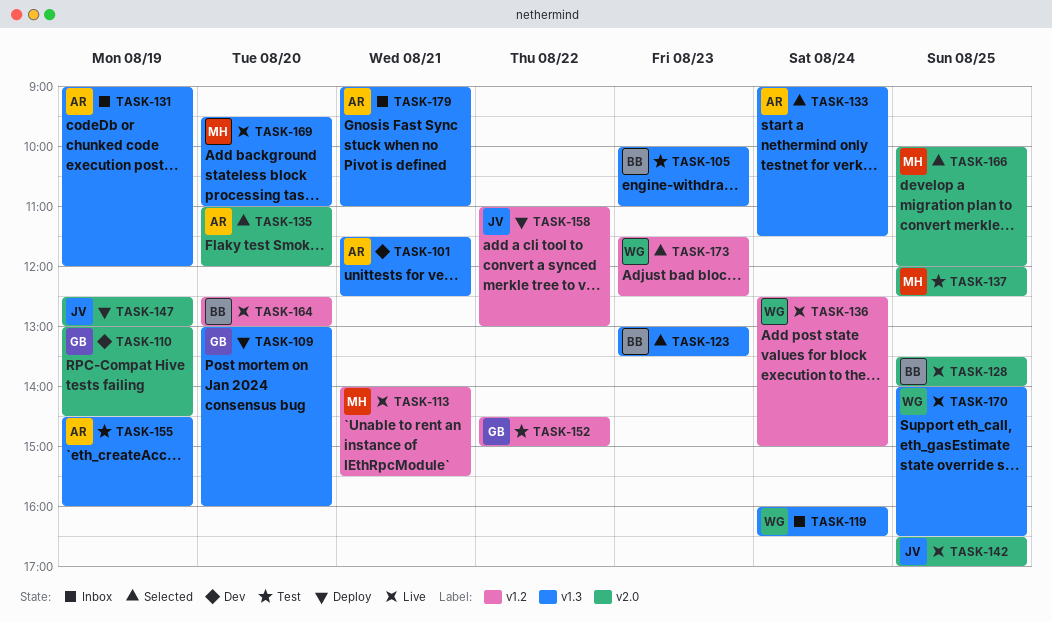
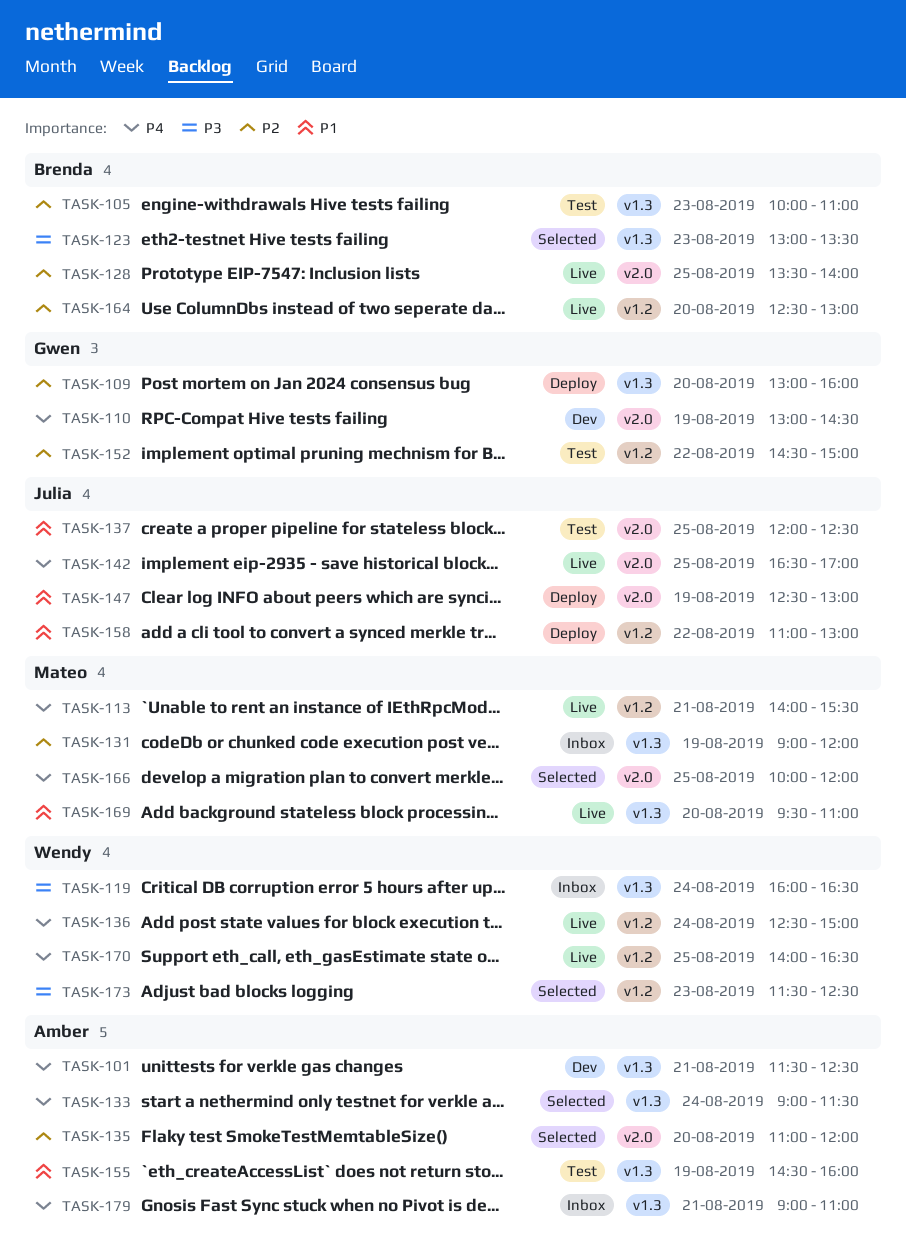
TASK-131, owner: Amber -> Mateo
TASK-137, owner: Mateo -> Julia
TASK-170, label: v1.3 -> v1.2

